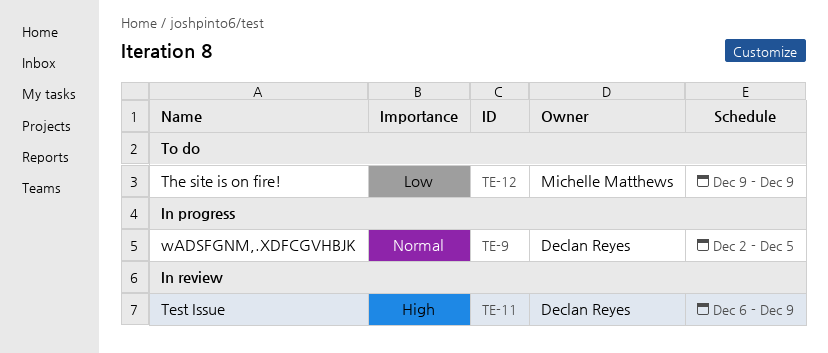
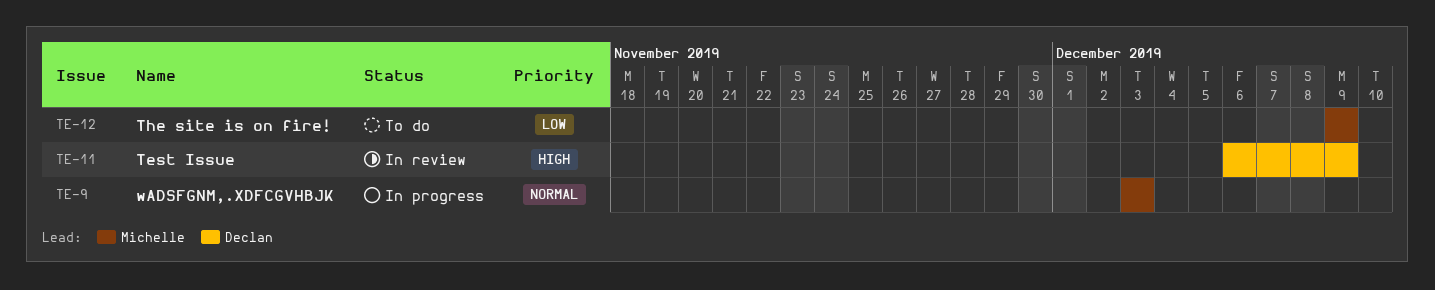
TE-9, owner: Declan Reyes -> Michelle Matthews
TE-9, start: Dec 2 -> Dec 3
TE-9, due: Dec 5 -> Dec 3

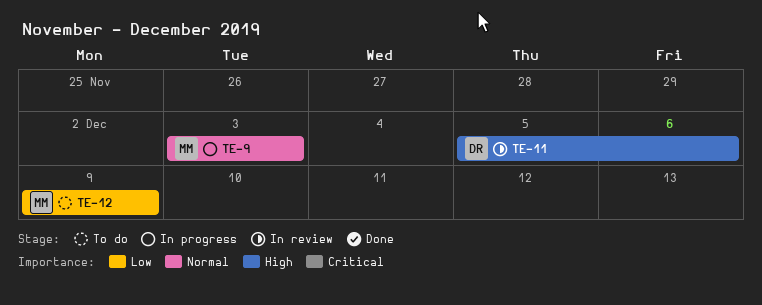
TE-11, start: Dec 6 -> Dec 5
TE-11, due: Dec 9 -> Dec 6

